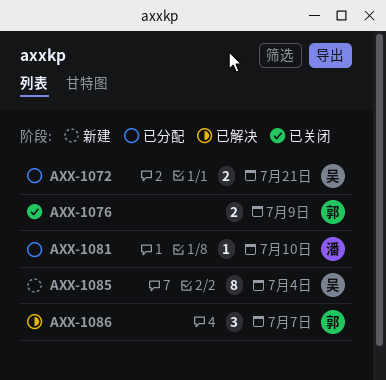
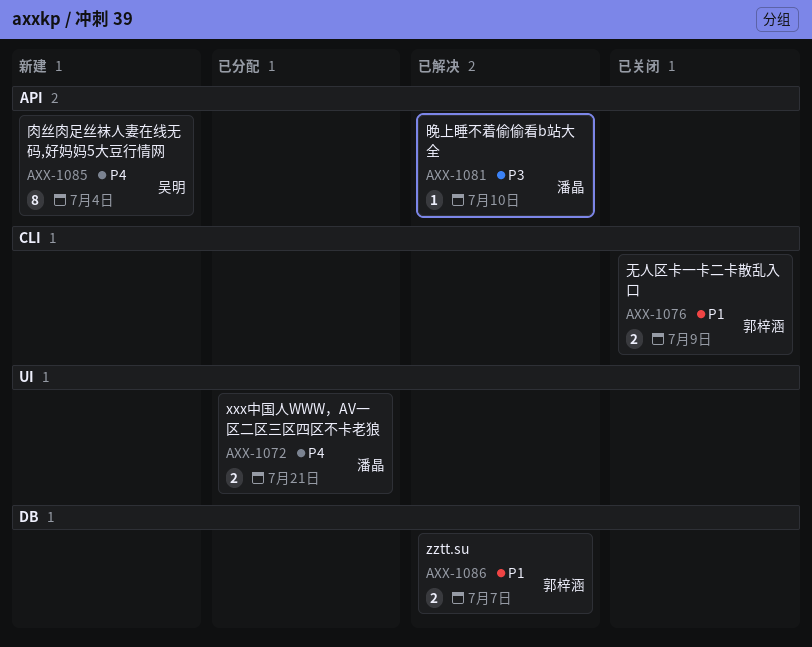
AXX-1072, owner: 吴明 -> 潘晶
AXX-1081, status: 已分配 -> 已解决
AXX-1086, estimate: 3 -> 2

